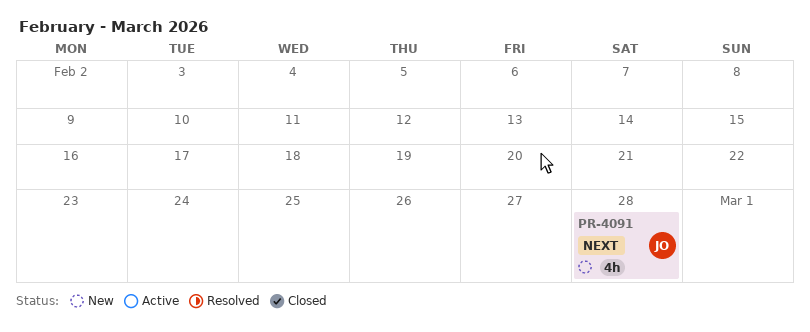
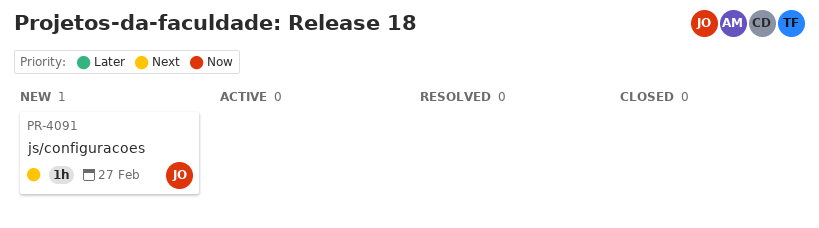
PR-4091, estimate: 4h -> 1h
PR-4091, due: Feb 28 -> Feb 27

